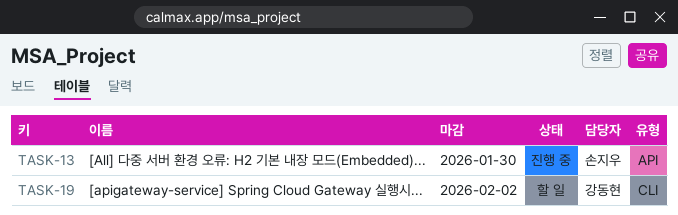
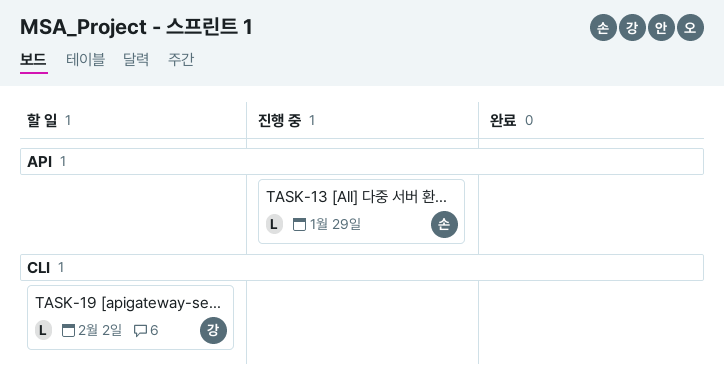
TASK-13, due: Jan 30 -> Jan 29

